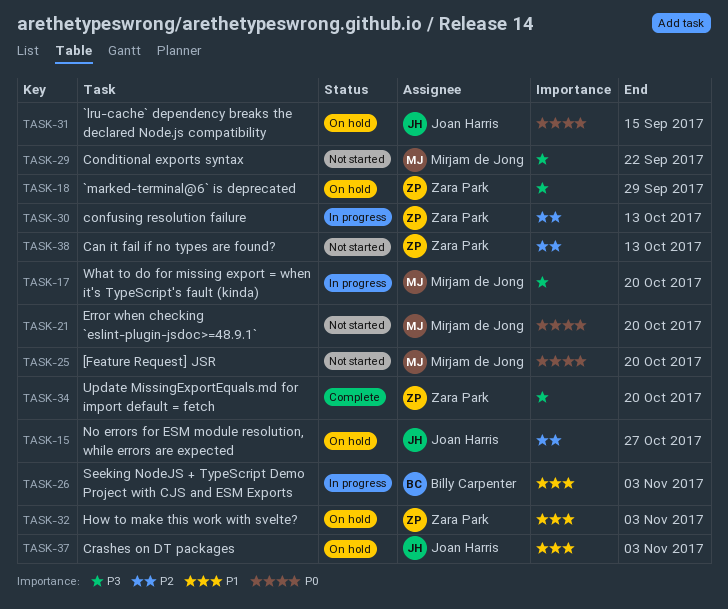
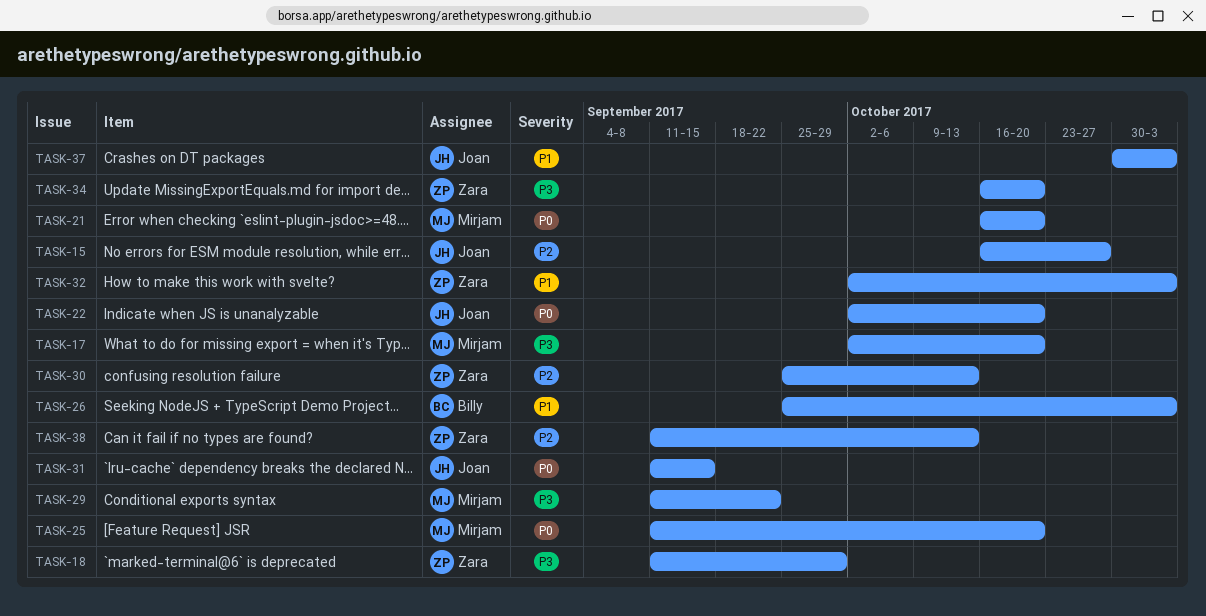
TASK-22: none -> present

